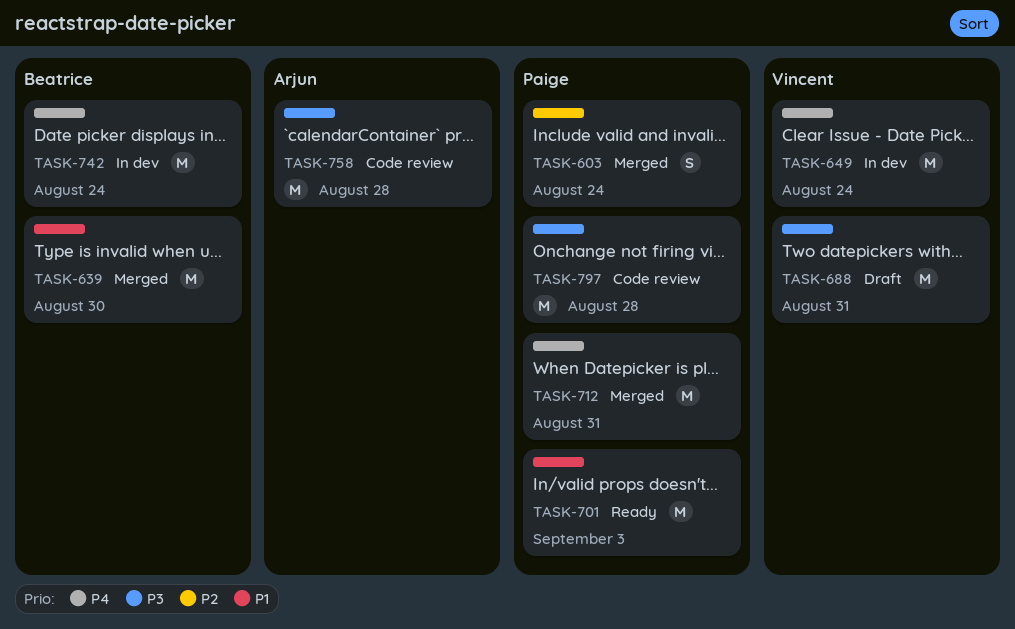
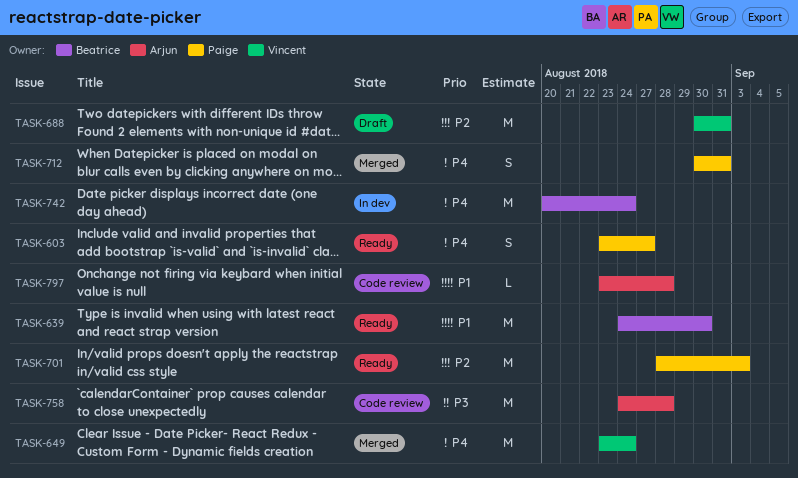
TASK-603, status: Merged -> Ready
TASK-603, priority: P2 -> P4
TASK-603, due: Aug 24 -> Aug 27
TASK-639, status: Merged -> Ready
TASK-649, status: In dev -> Merged
TASK-688, priority: P3 -> P2
TASK-701, priority: P1 -> P2
TASK-712, estimate: M -> S
TASK-797, owner: Paige -> Arjun
TASK-797, priority: P3 -> P1
TASK-797, estimate: M -> L

